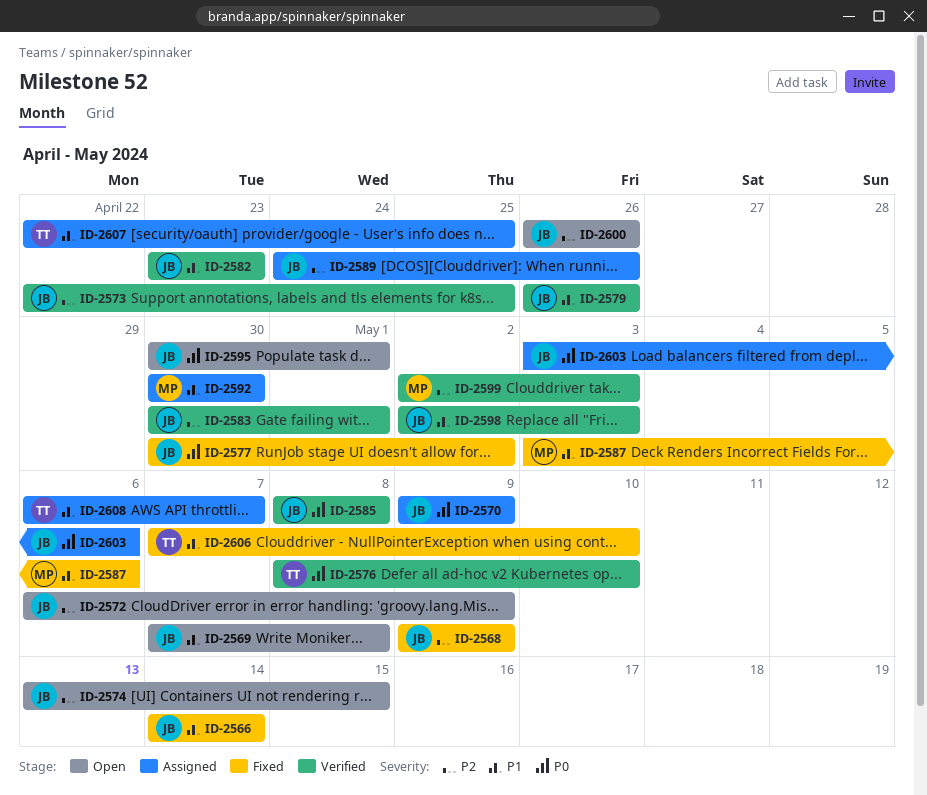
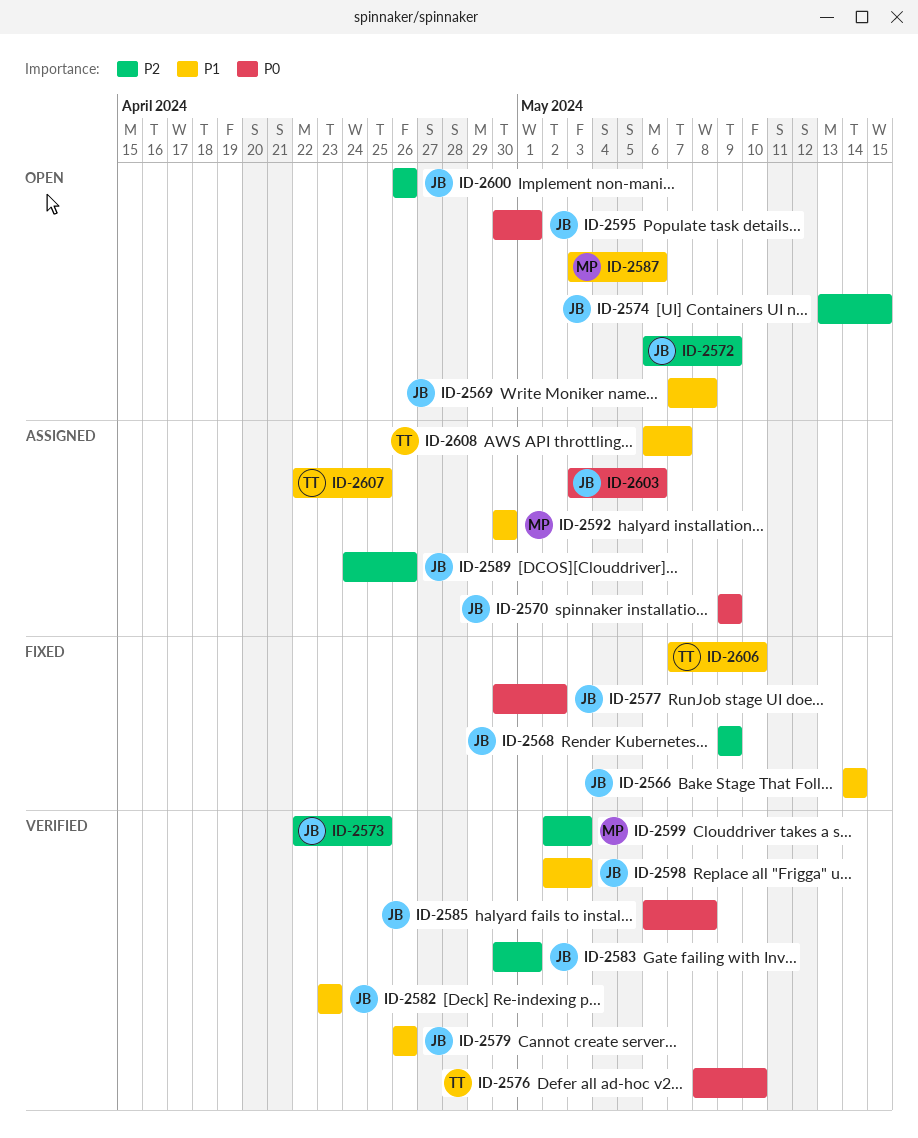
ID-2585, start: May 8 -> May 6
ID-2587, status: Fixed -> Open

